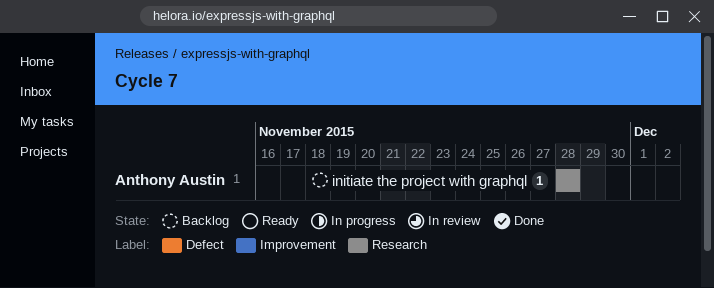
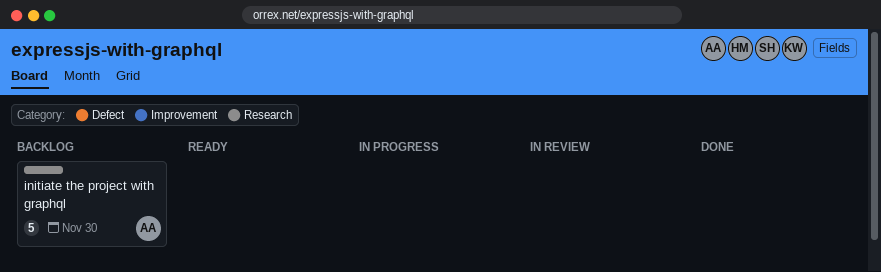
initiate the project with graphql, estimate: 1 -> 5
initiate the project with graphql, due: Nov 28 -> Nov 30

